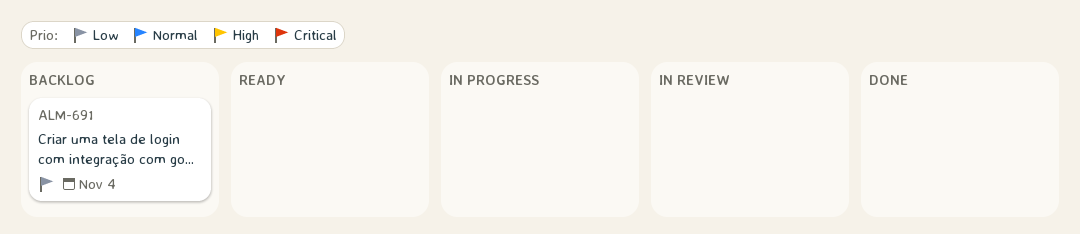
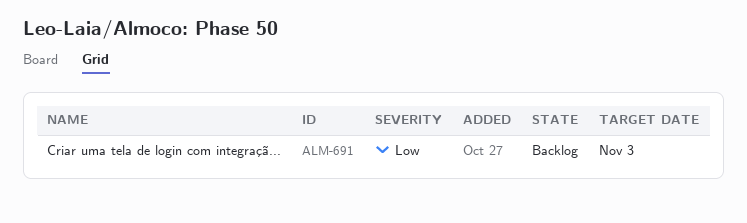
ALM-691, due: Nov 4 -> Nov 3

